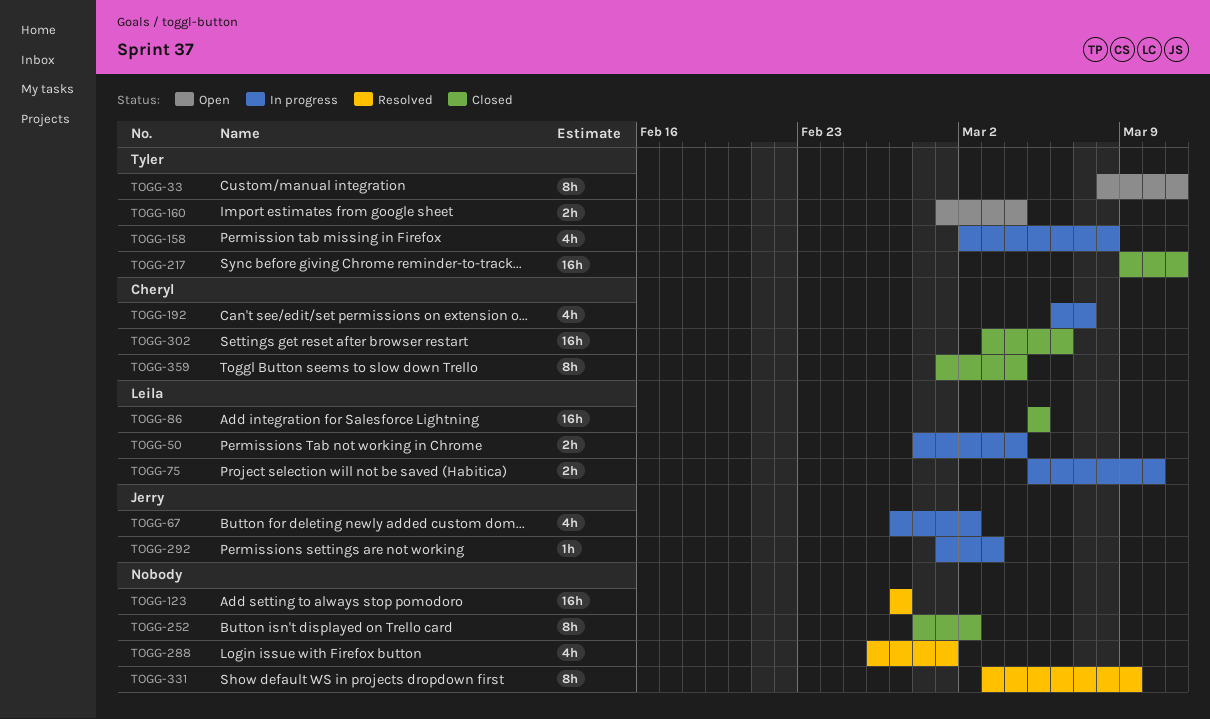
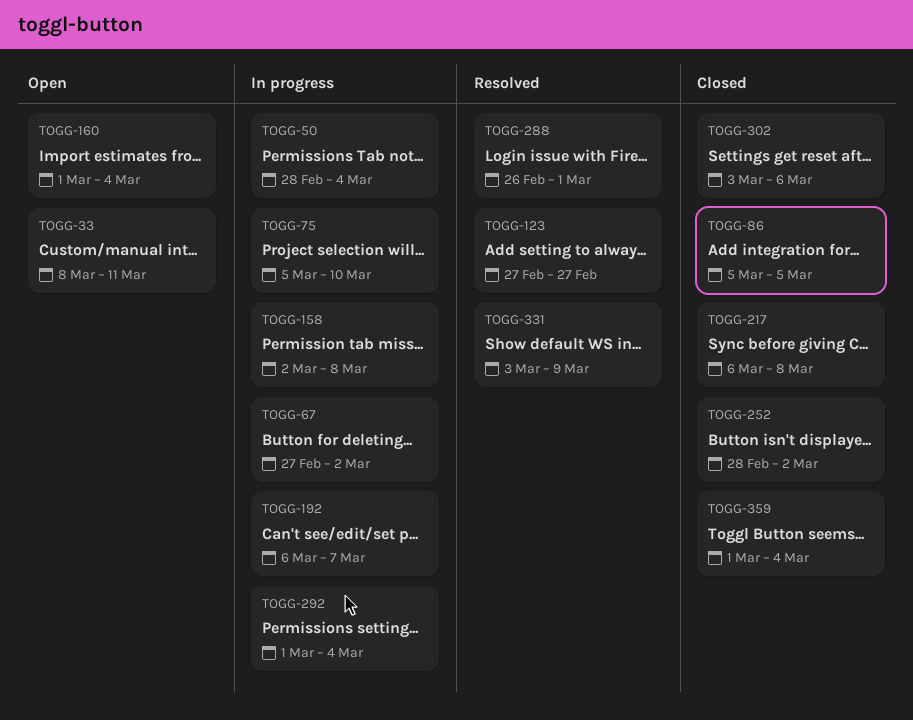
TOGG-217, start: Mar 9 -> Mar 6
TOGG-217, due: Mar 11 -> Mar 8
TOGG-292, due: Mar 3 -> Mar 4

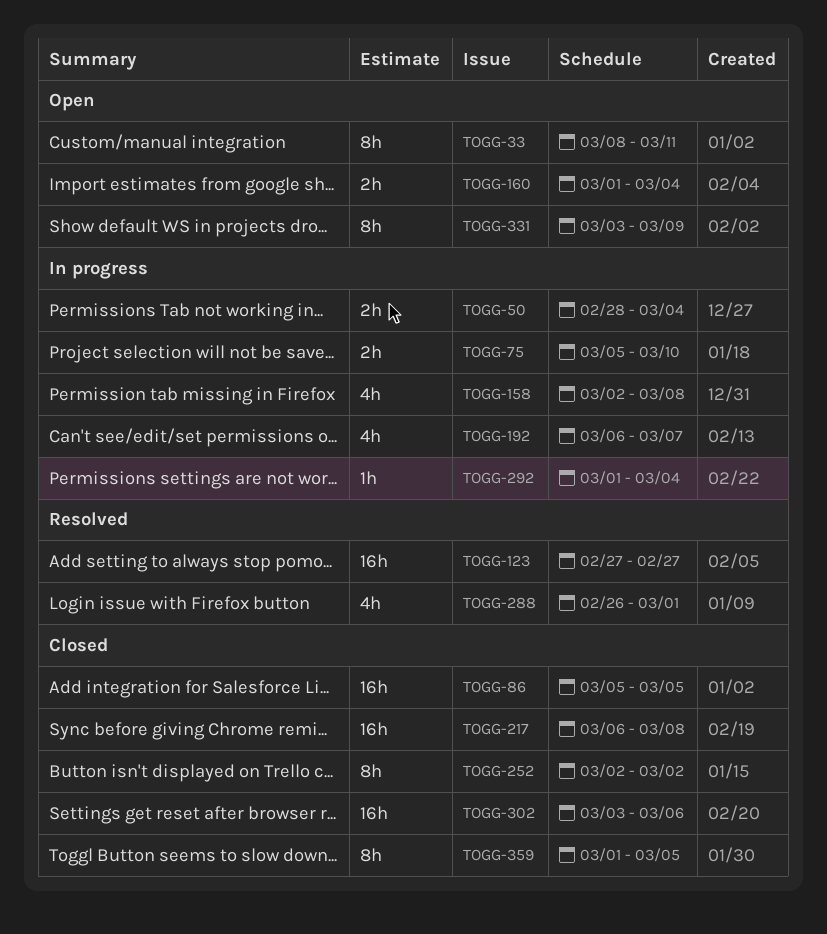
TOGG-67: present -> none
TOGG-252, start: Feb 28 -> Mar 2
TOGG-331, status: Resolved -> Open
TOGG-359, due: Mar 4 -> Mar 5

